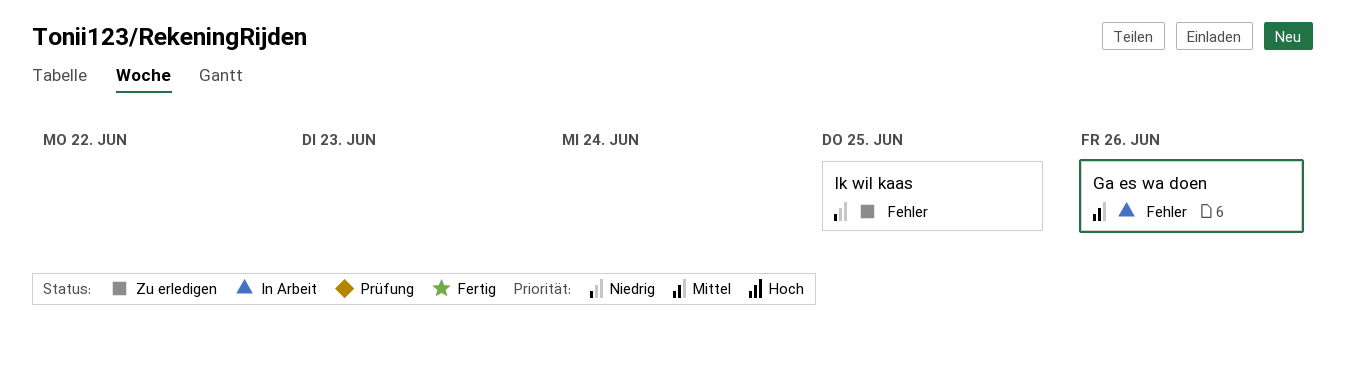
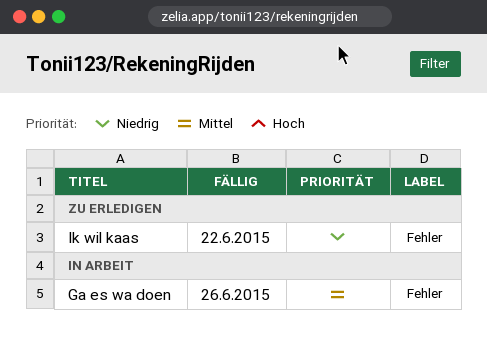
Ik wil kaas, due: Jun 25 -> Jun 22

